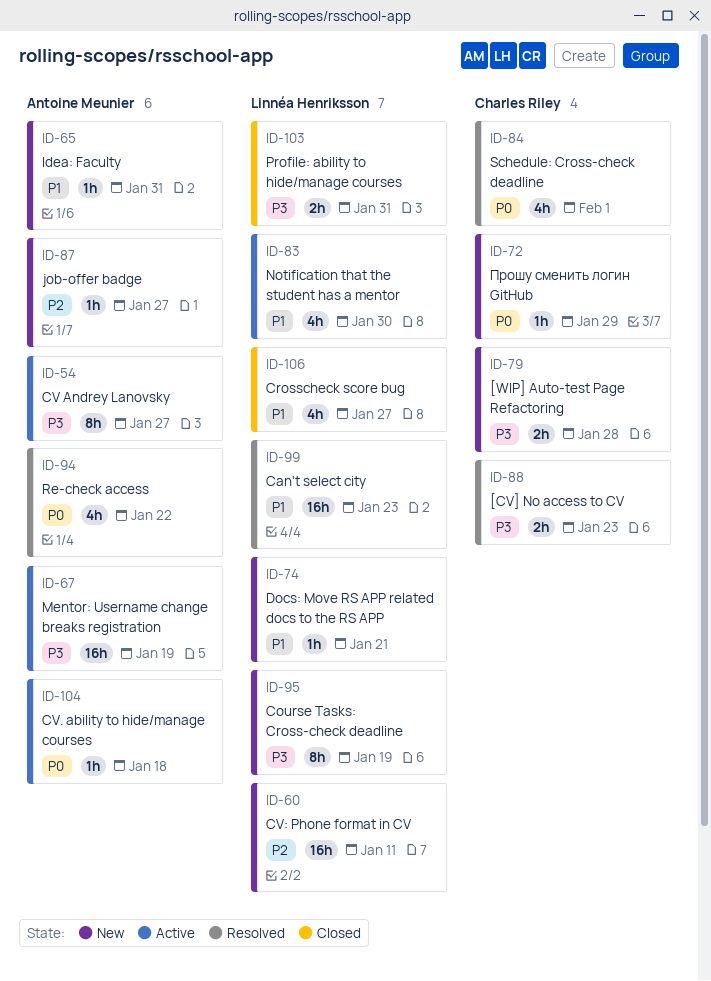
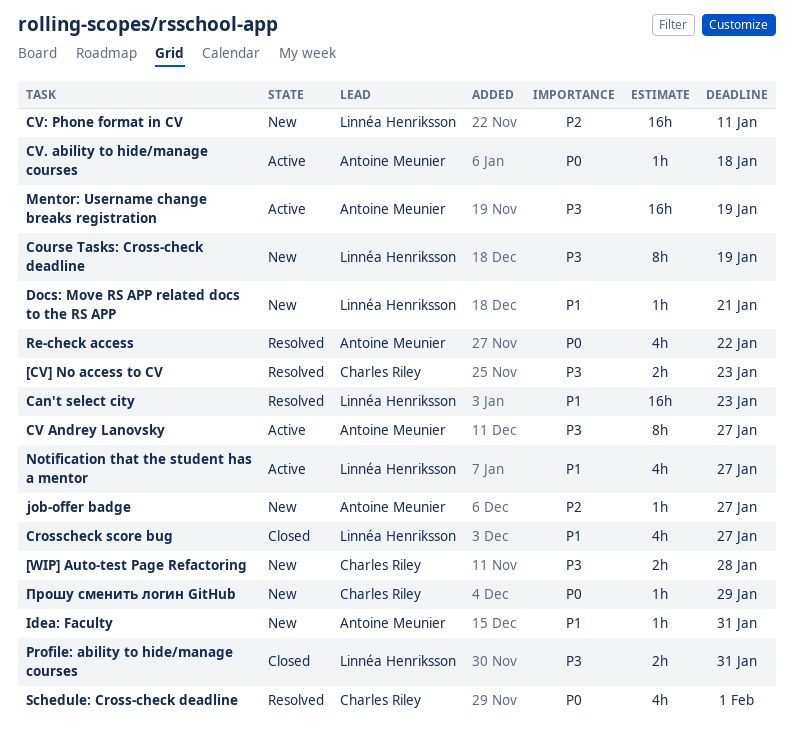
Notification that the student has a mentor, due: Jan 30 -> Jan 27

